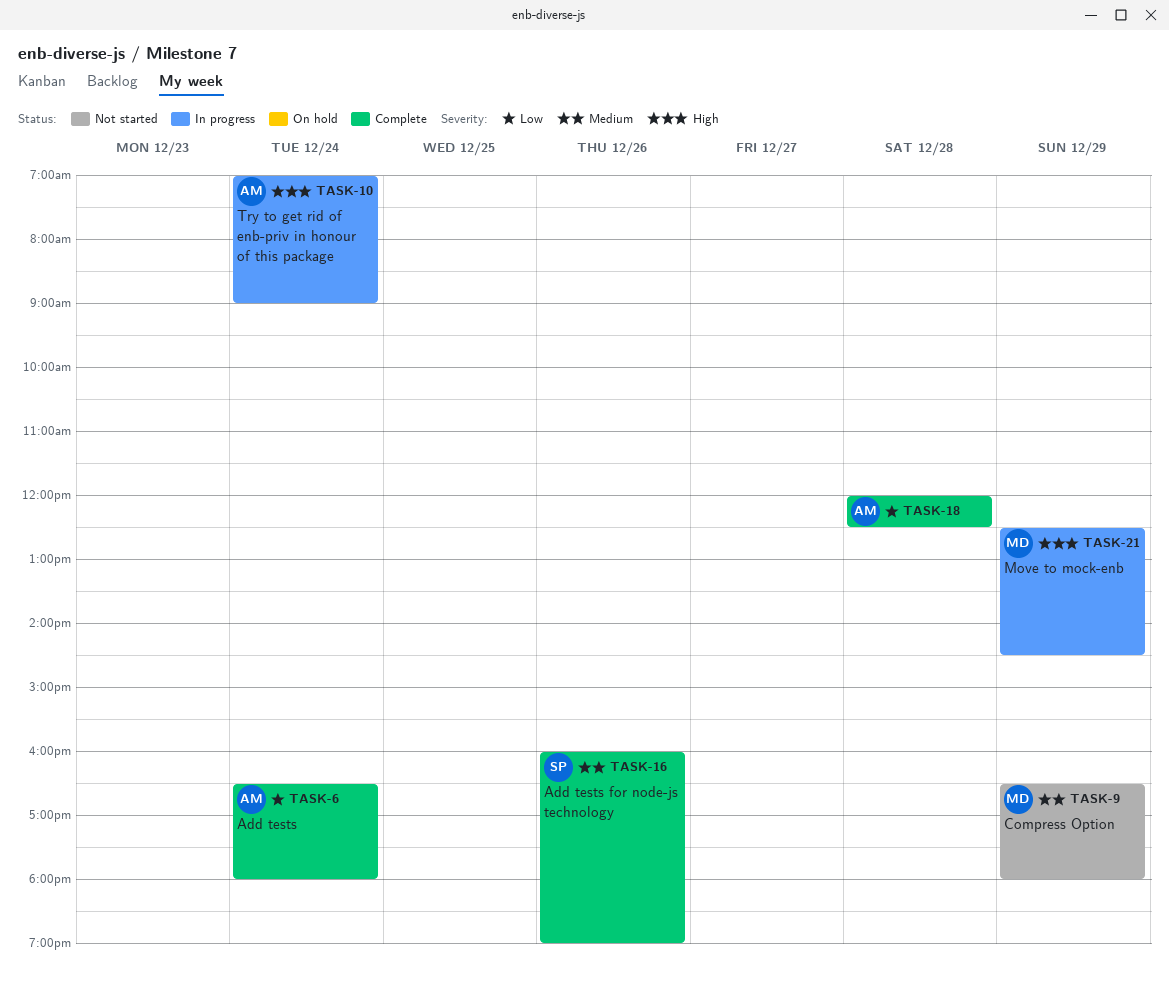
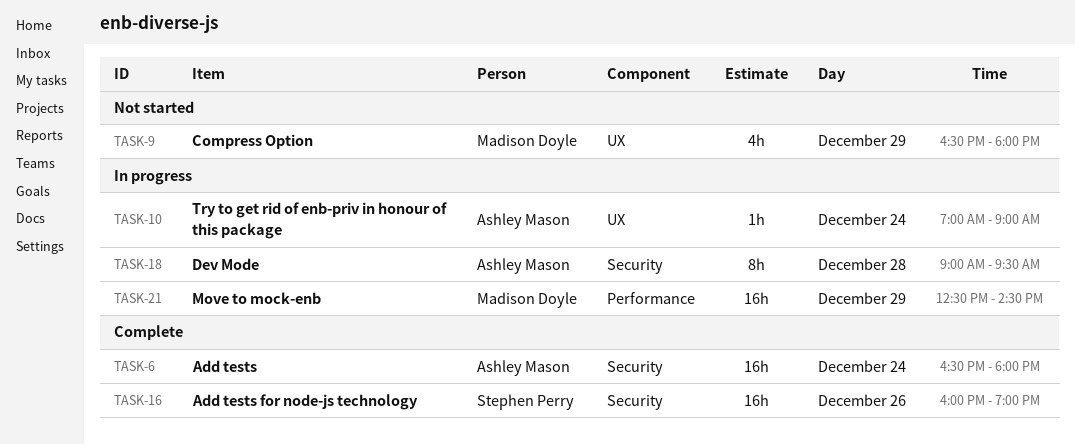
TASK-18, status: Complete -> In progress
TASK-18, begins: 12:00 -> 09:00
TASK-18, ends: 12:30 -> 09:30

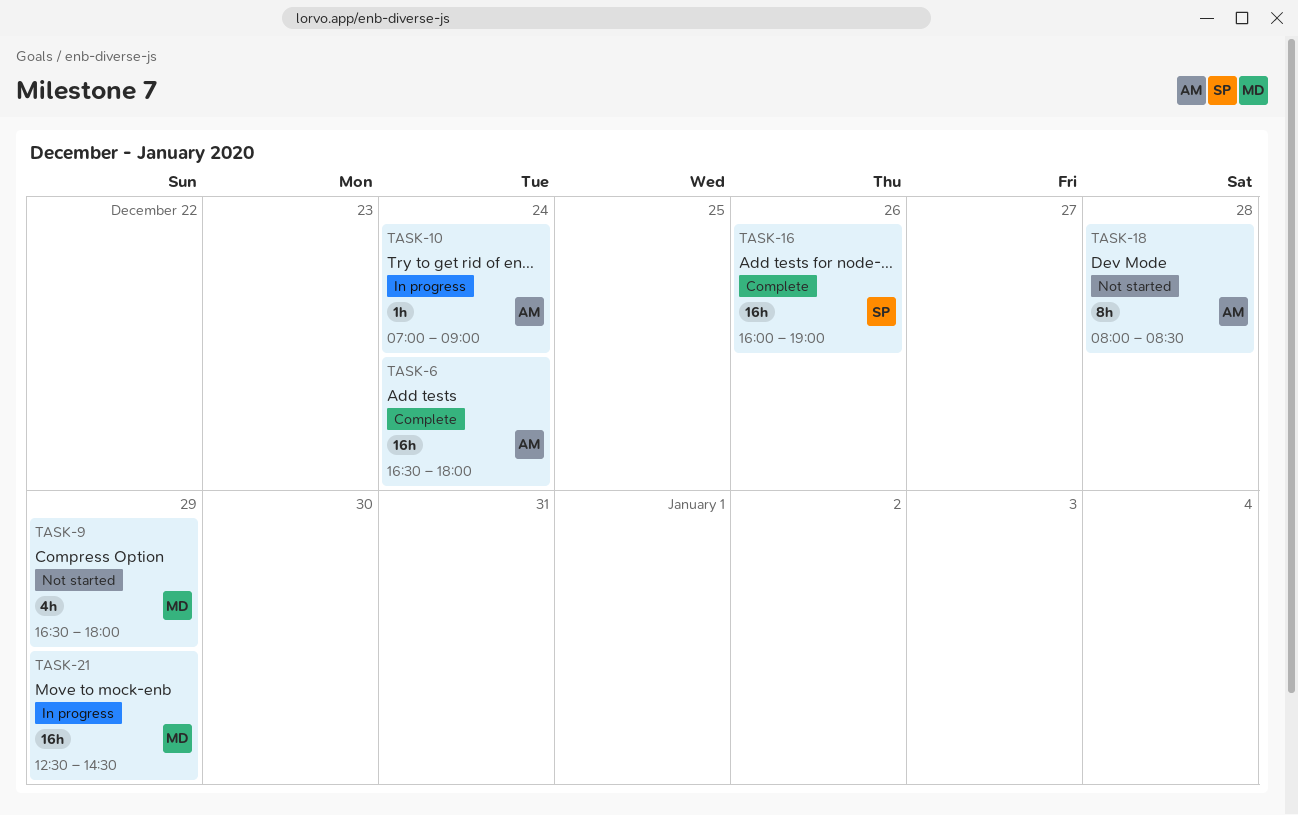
TASK-18, status: In progress -> Not started
TASK-18, begins: 09:00 -> 08:00
TASK-18, ends: 09:30 -> 08:30

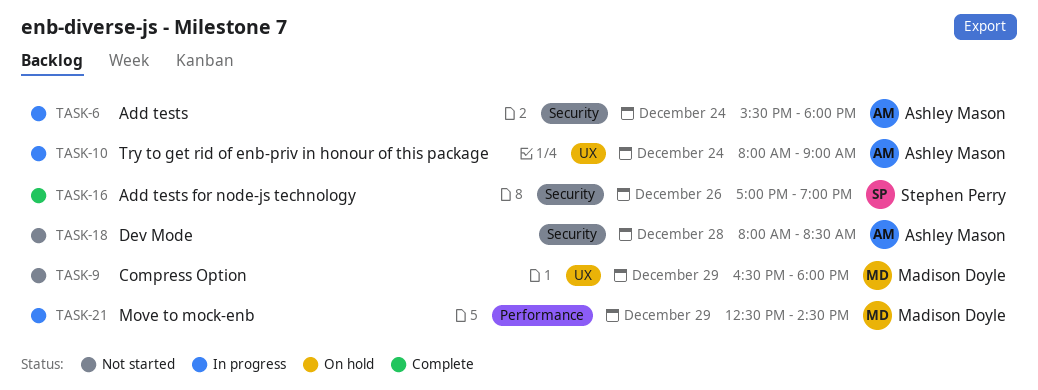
TASK-6, status: Complete -> In progress
TASK-6, begins: 16:30 -> 15:30
TASK-10, begins: 07:00 -> 08:00
TASK-16, begins: 16:00 -> 17:00

